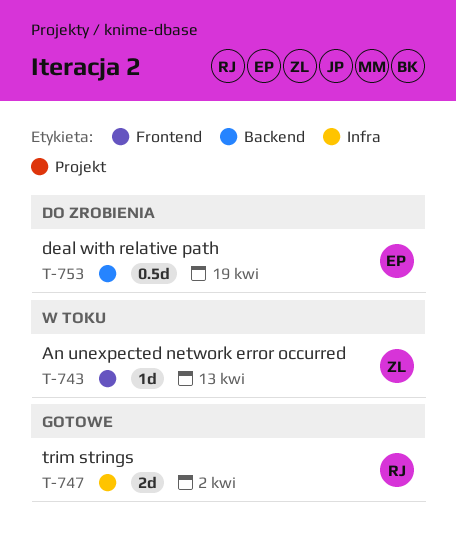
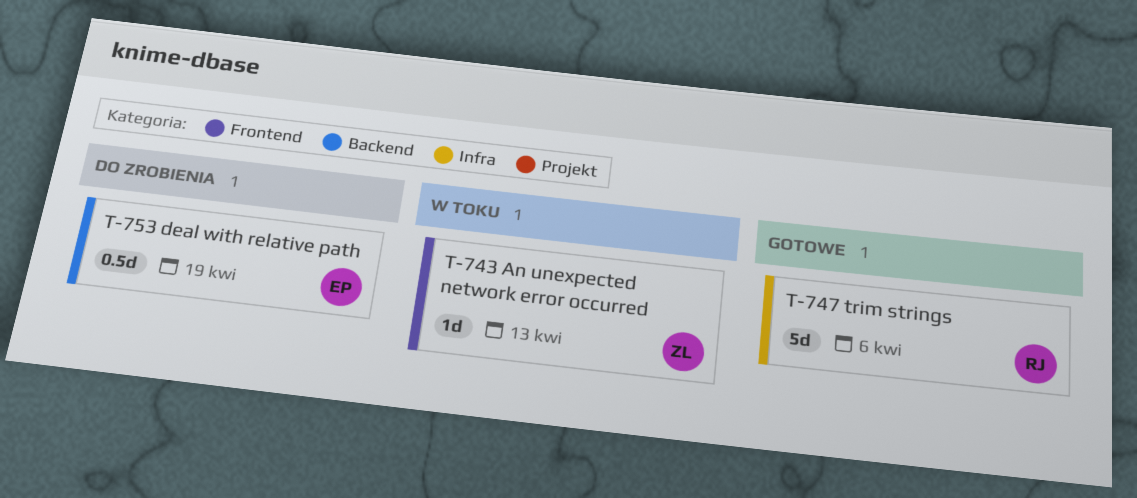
T-747, estimate: 2d -> 5d
T-747, due: Apr 2 -> Apr 6

